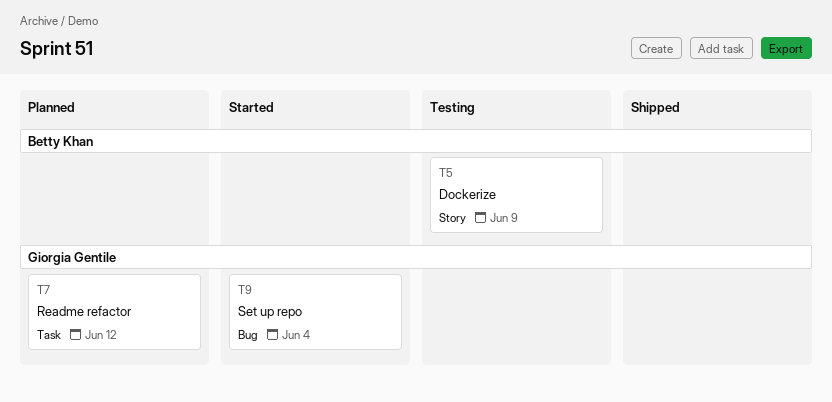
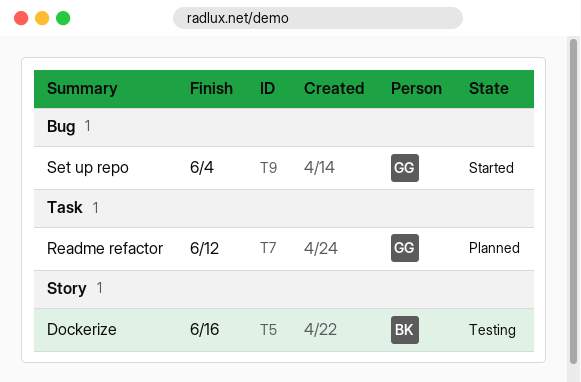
T5, due: Jun 9 -> Jun 16

